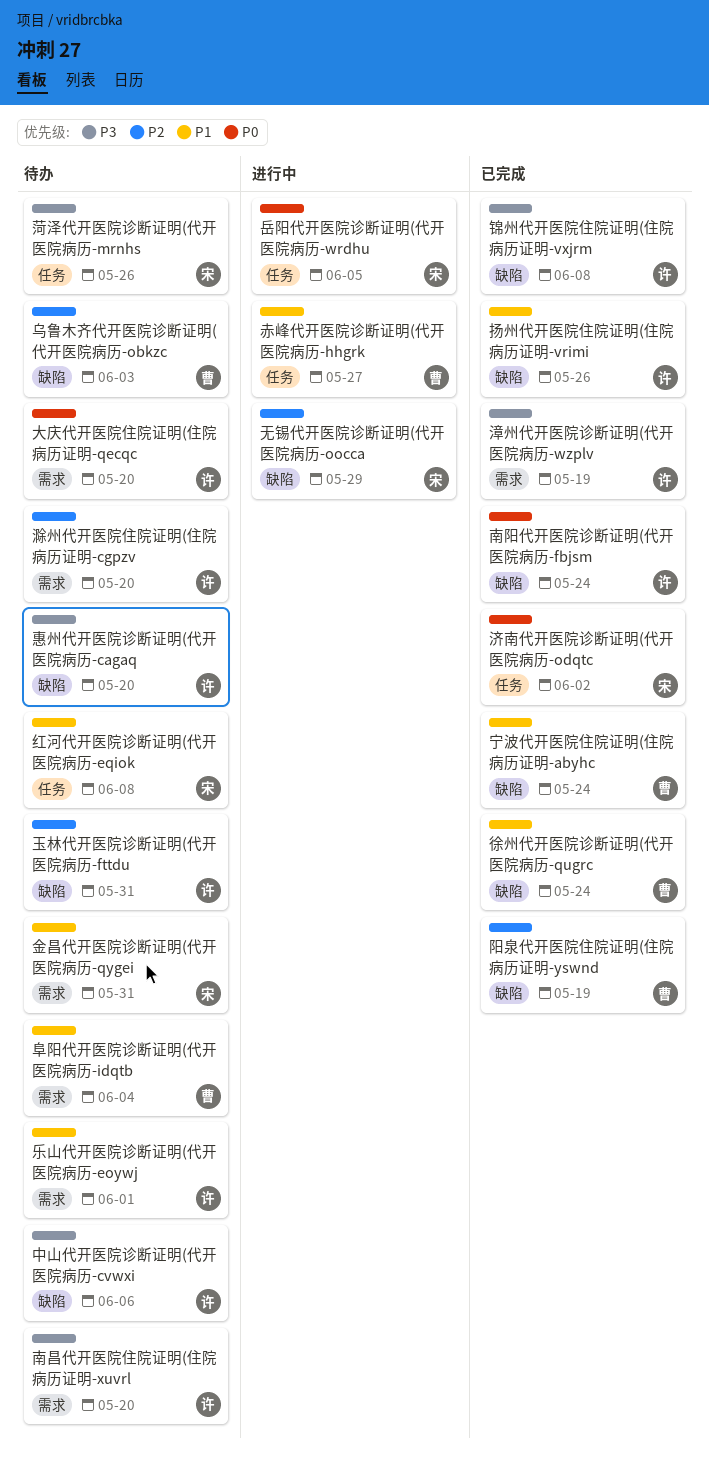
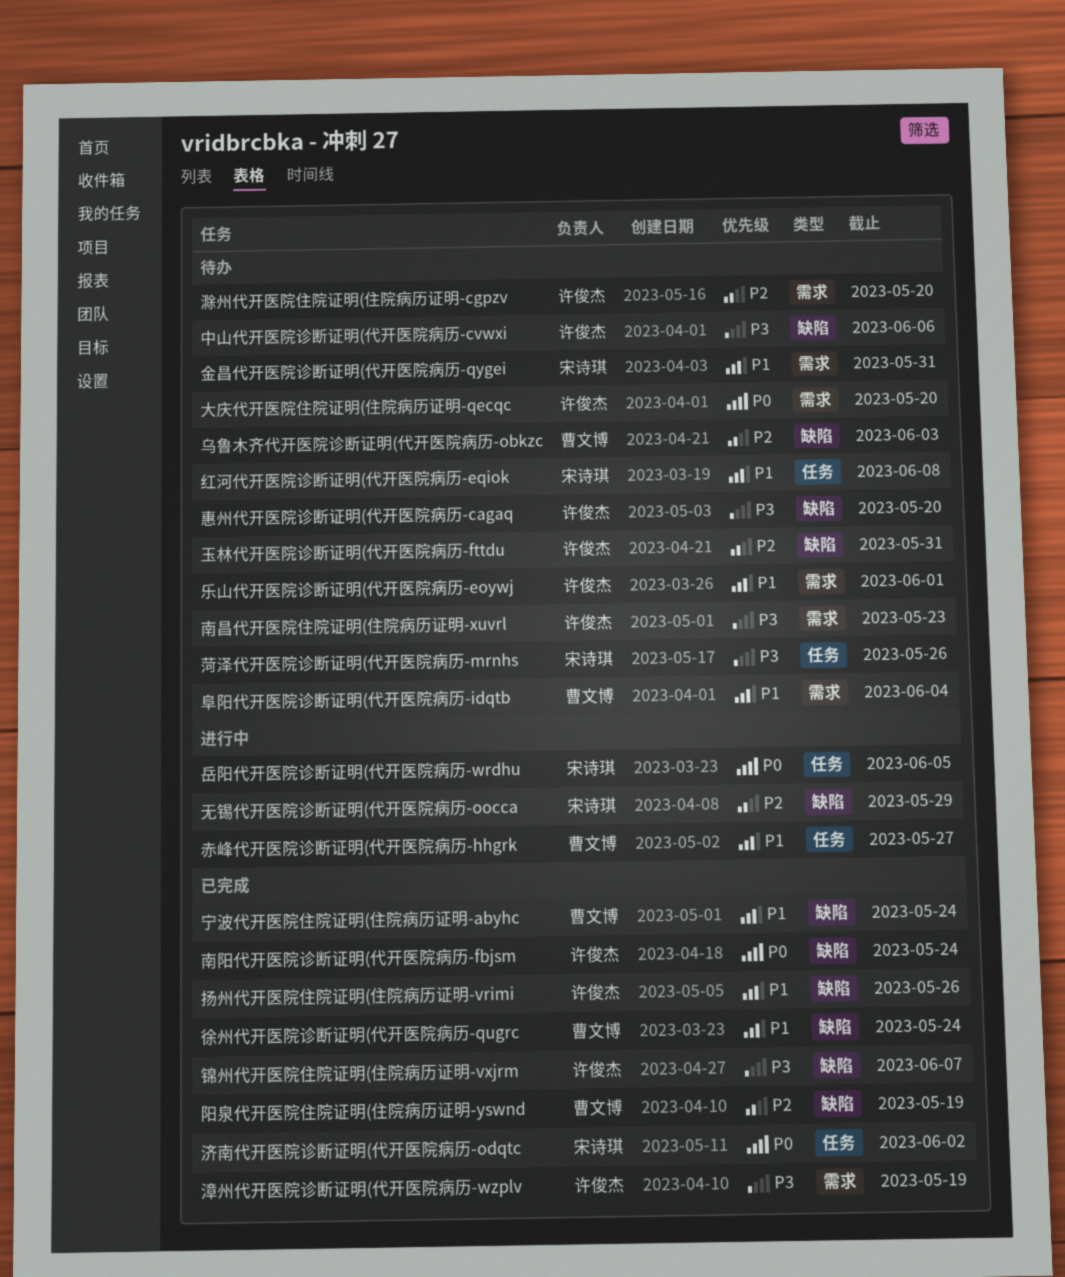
南昌代开医院住院证明(住院病历证明-xuvrl, due: May 20 -> May 23
锦州代开医院住院证明(住院病历证明-vxjrm, due: Jun 8 -> Jun 7

